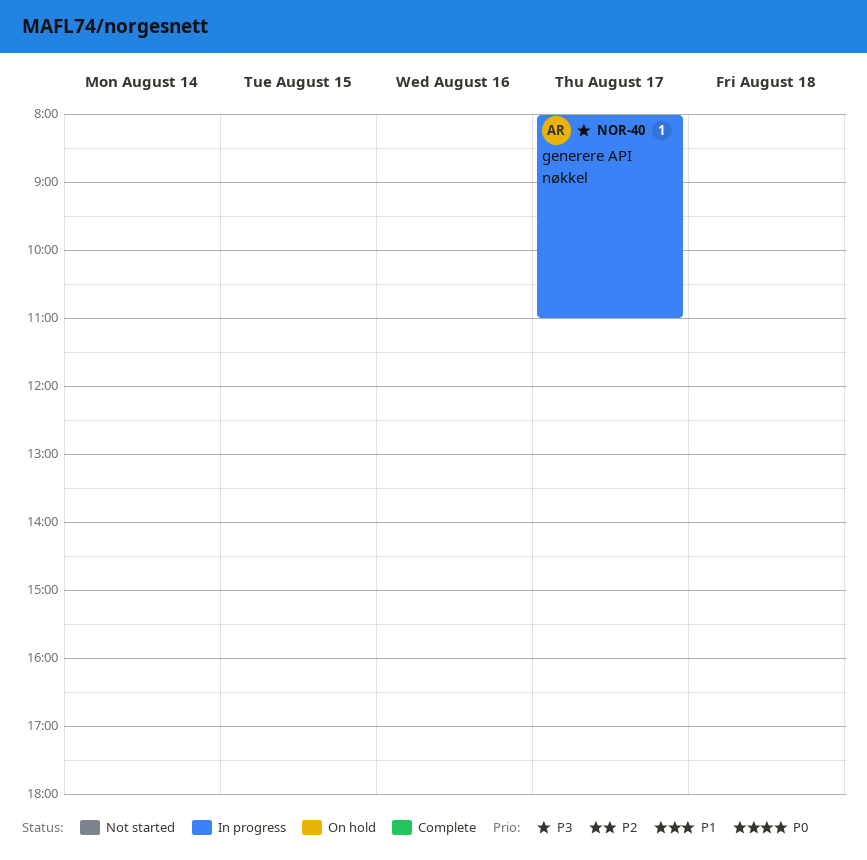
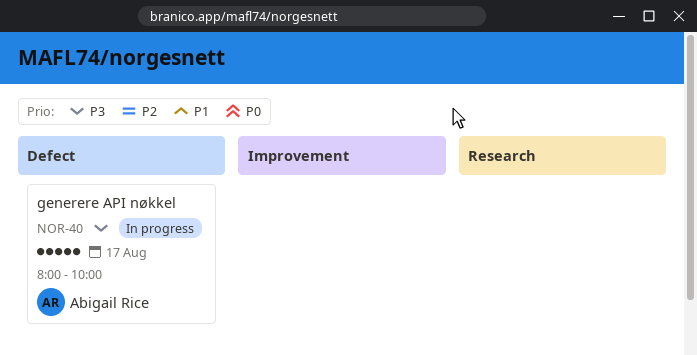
NOR-40, estimate: 1 -> 5
NOR-40, ends: 11:00 -> 10:00

